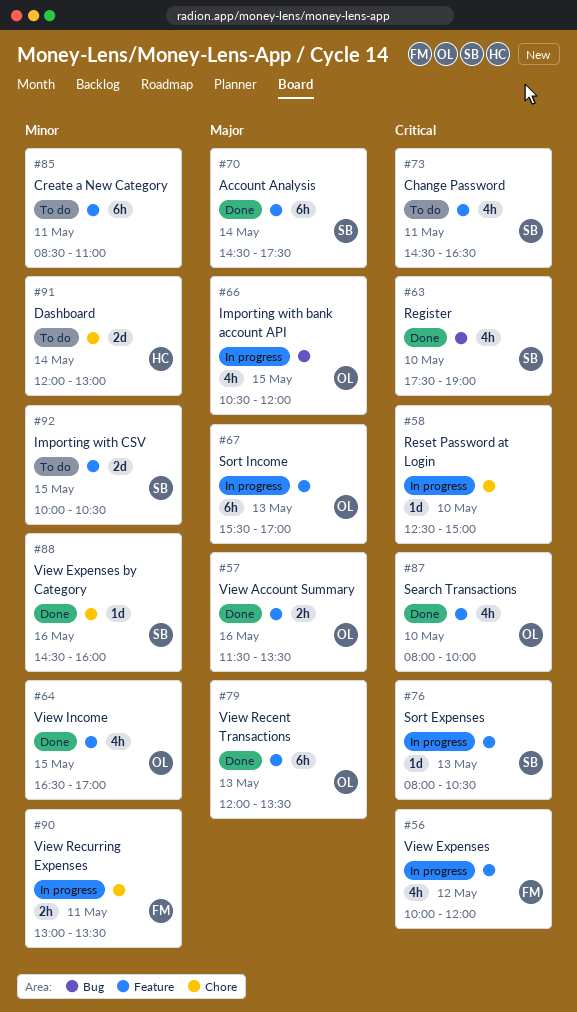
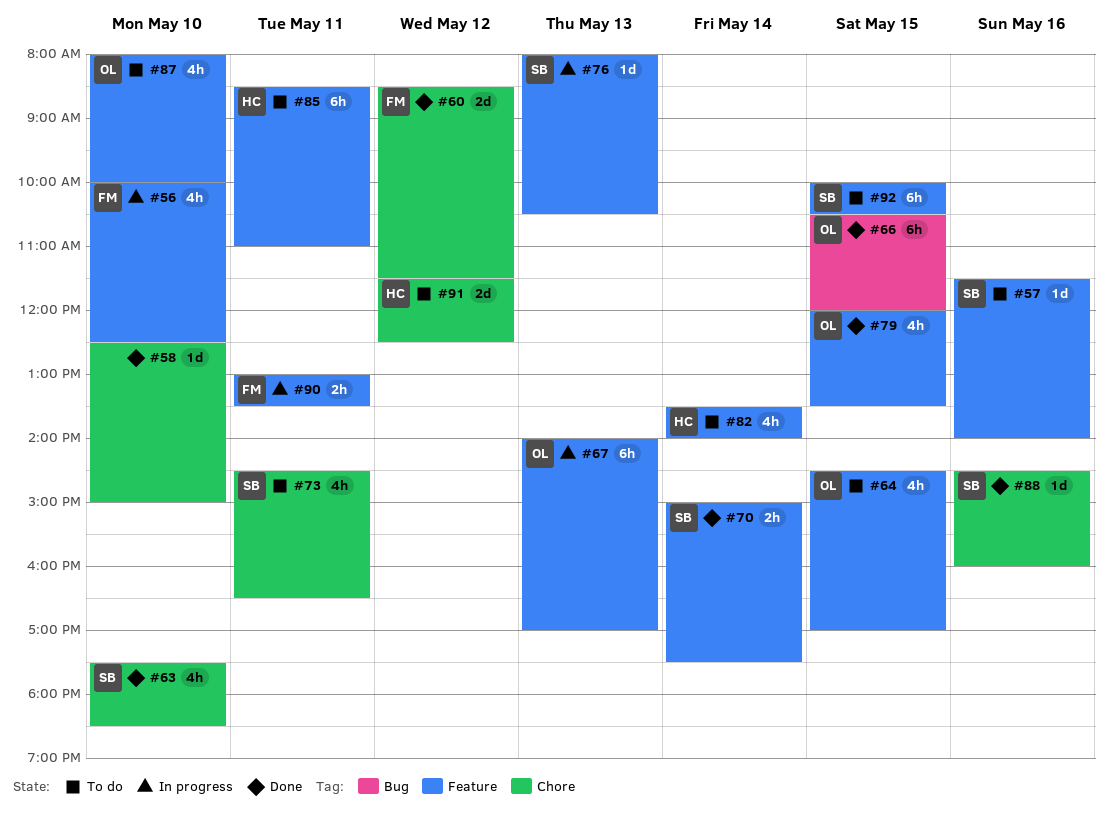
#56, day: May 12 -> May 10
#56, ends: 12:00 -> 12:30
#57, status: Done -> To do
#57, owner: OL -> SB
#57, estimate: 2h -> 1d
#57, ends: 13:30 -> 14:00
#58, status: In progress -> Done
#60: none -> present
#63, label: Bug -> Chore
#63, ends: 19:00 -> 18:30
#64, status: Done -> To do
#64, begins: 16:30 -> 14:30
#66, status: In progress -> Done
#66, estimate: 4h -> 6h
#67, begins: 15:30 -> 14:00
#70, estimate: 6h -> 2h
#70, begins: 14:30 -> 15:00
#73, label: Feature -> Chore
#79, estimate: 6h -> 4h
#79, day: May 13 -> May 15
#82: none -> present
#85, owner: none -> HC
#87, status: Done -> To do
#90, label: Chore -> Feature
#91, day: May 14 -> May 12
#91, begins: 12:00 -> 11:30
#91, ends: 13:00 -> 12:30
#92, estimate: 2d -> 6h

